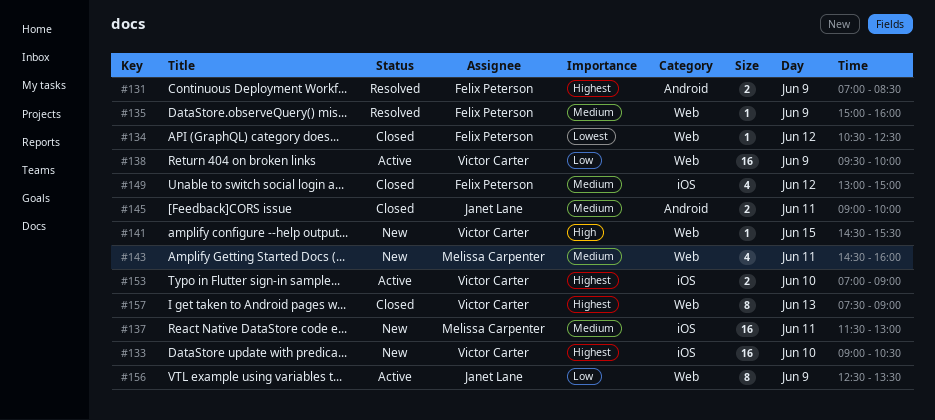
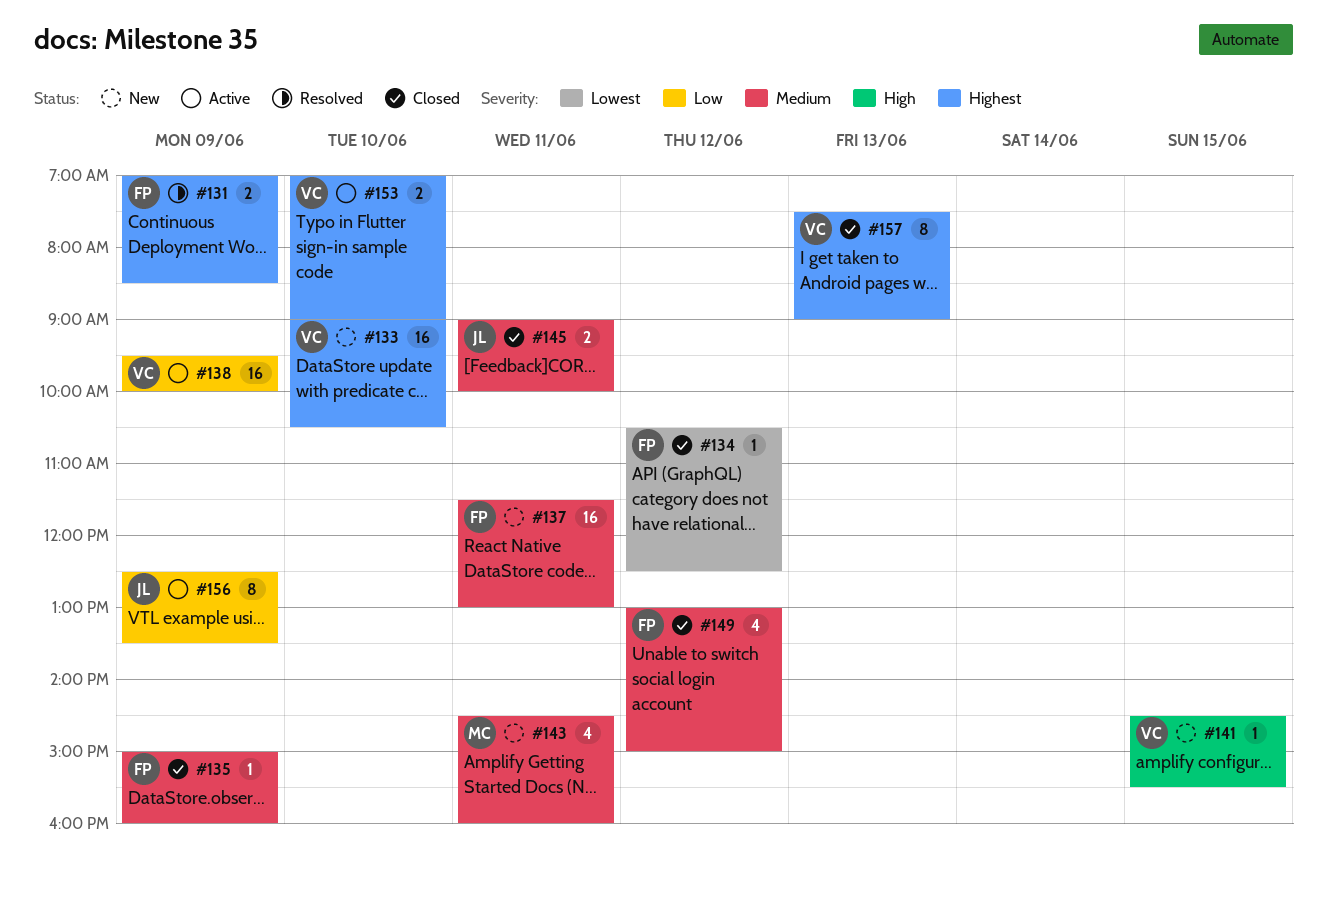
#135, status: Resolved -> Closed
#137, owner: Melissa Carpenter -> Felix Peterson

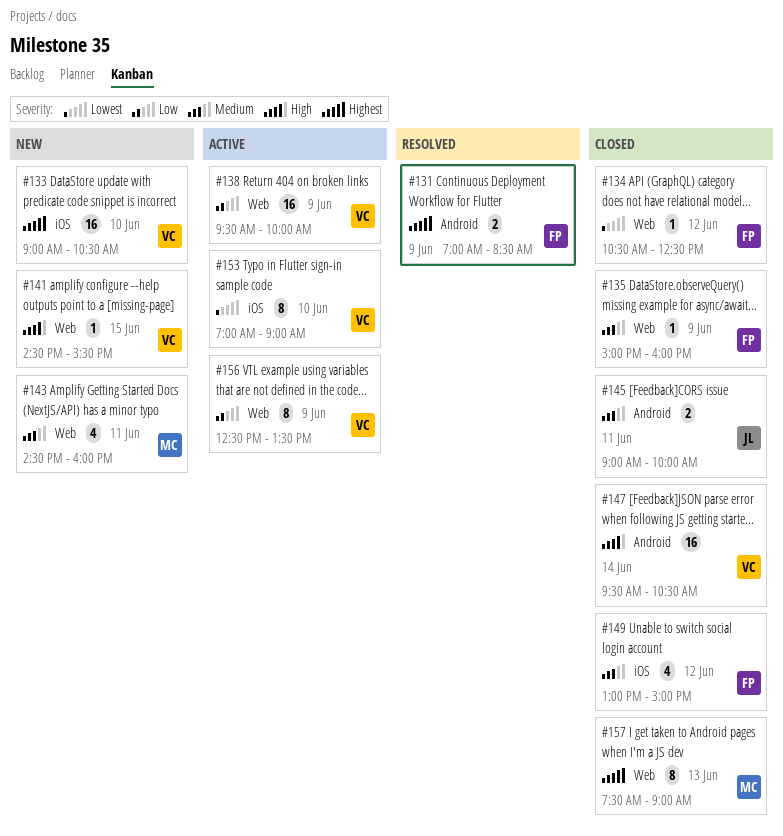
#137: present -> none
#147: none -> present
#153, priority: Highest -> Lowest
#153, estimate: 2 -> 8
#156, owner: JL -> VC
#157, owner: VC -> MC

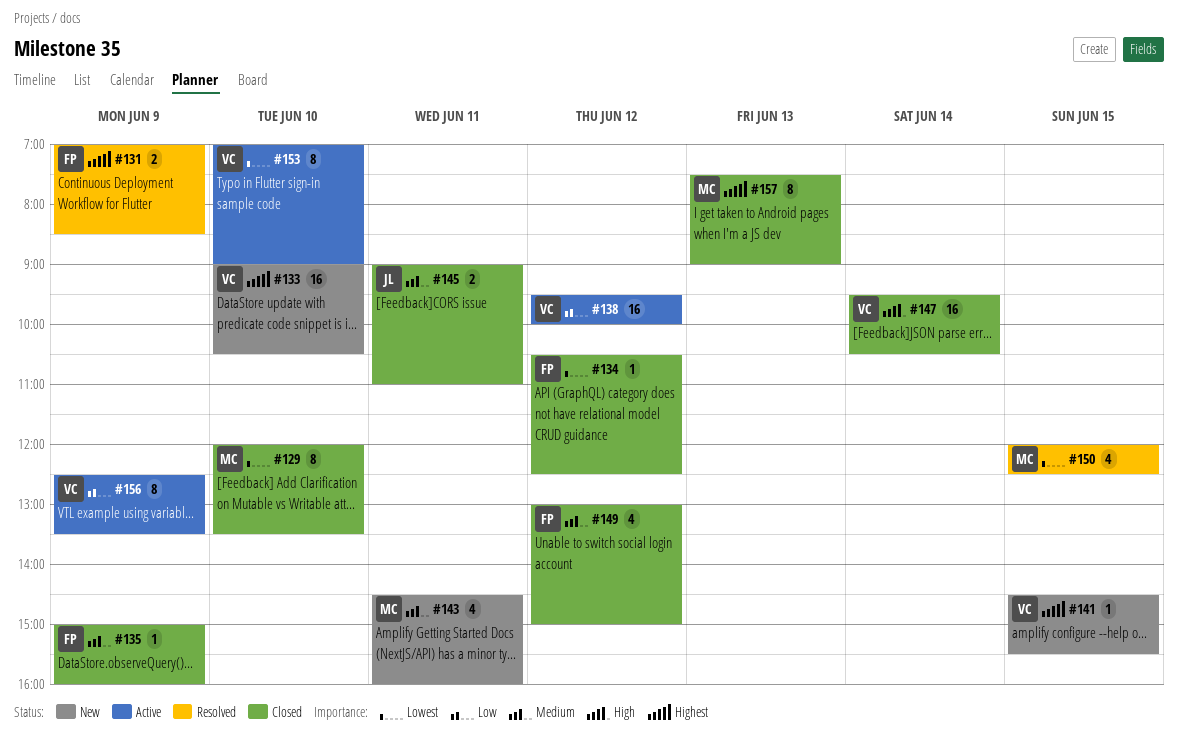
#129: none -> present
#138, day: Jun 9 -> Jun 12
#141, priority: High -> Highest
#145, ends: 10:00 -> 11:00
#150: none -> present

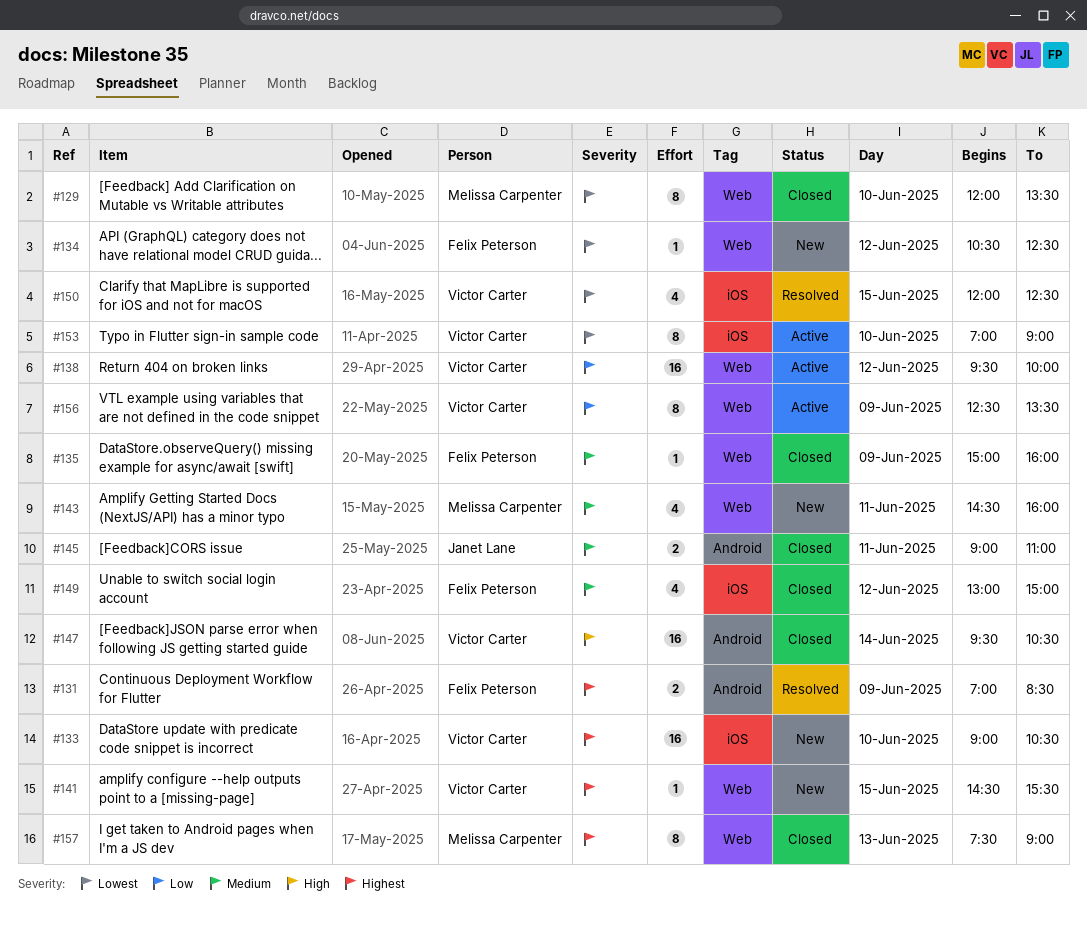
#134, status: Closed -> New
#150, owner: Melissa Carpenter -> Victor Carter

